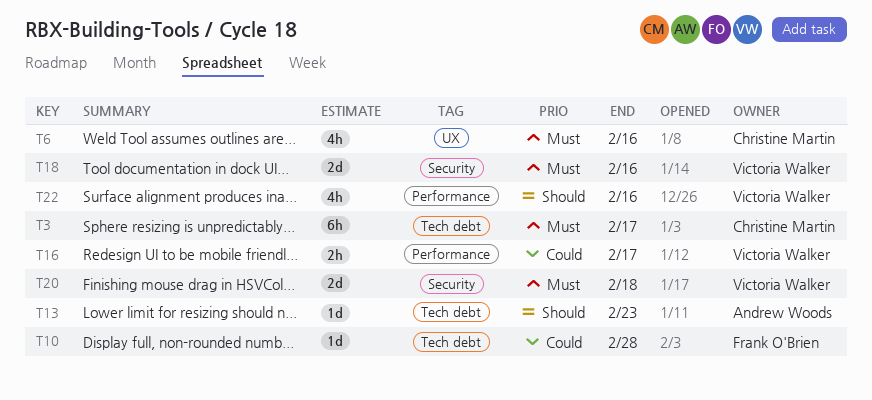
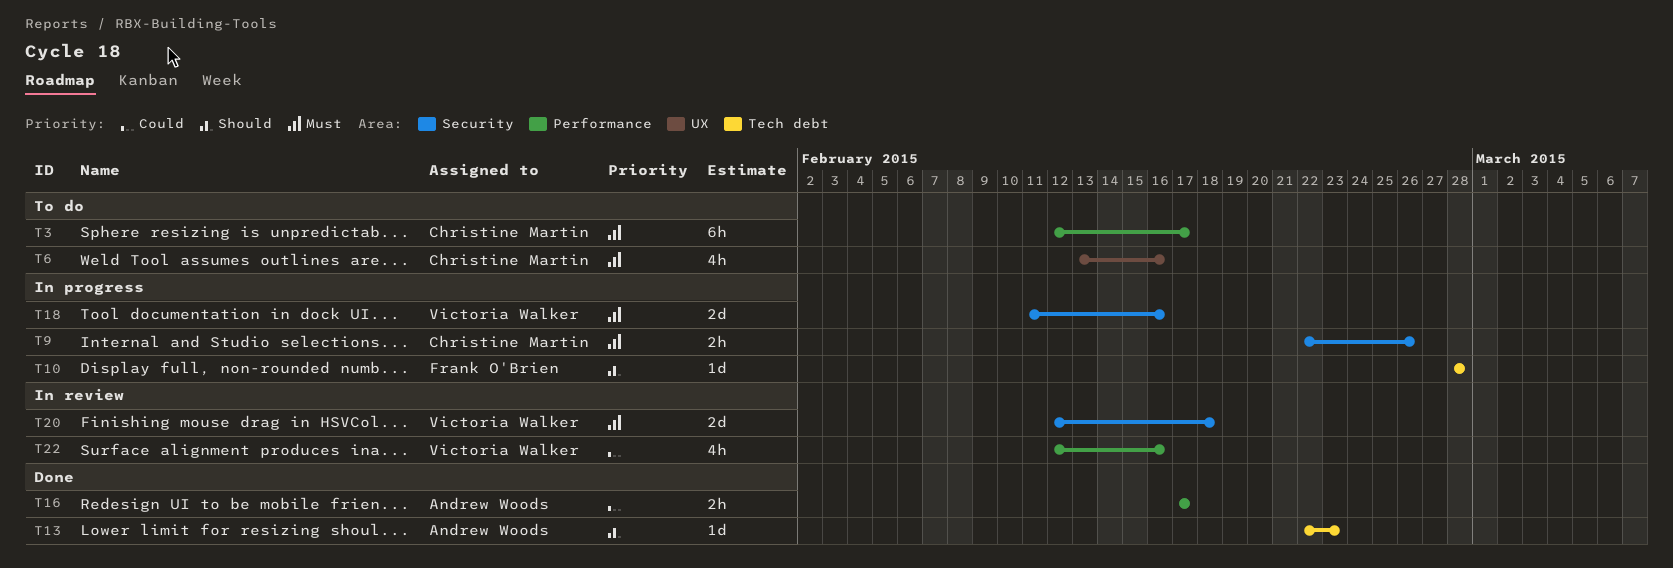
T3, label: Tech debt -> Performance
T9: none -> present
T10, priority: Could -> Should
T16, owner: Victoria Walker -> Andrew Woods
T22, priority: Should -> Could

